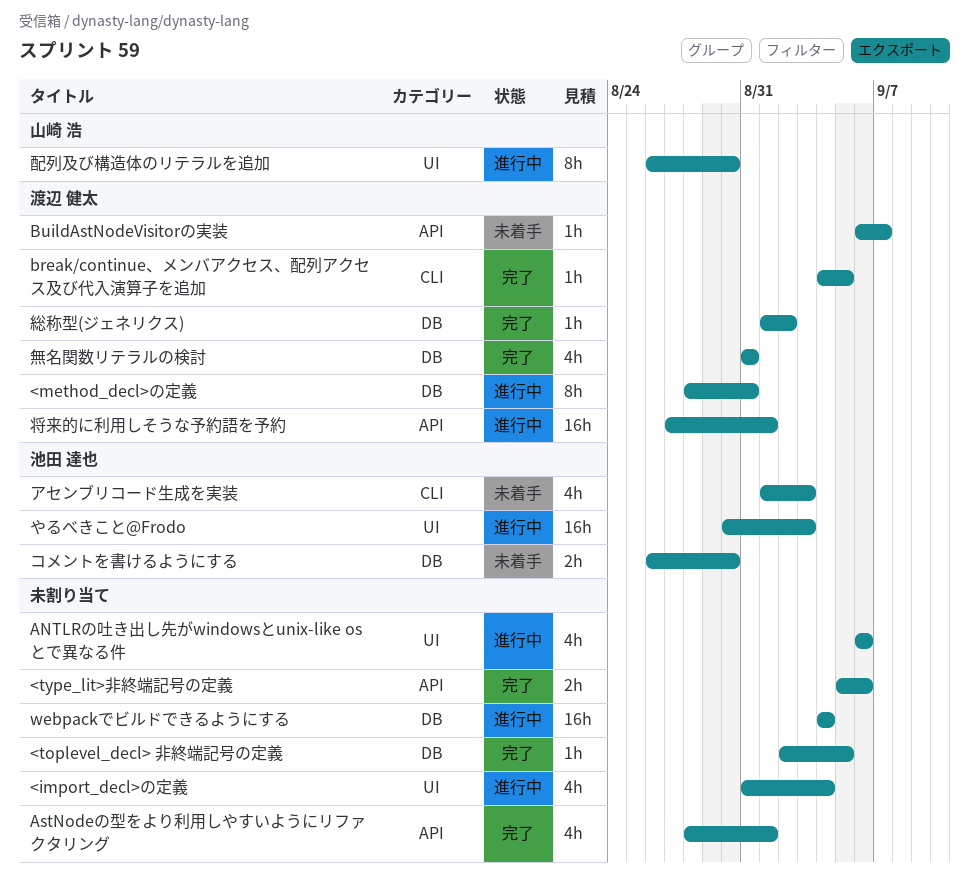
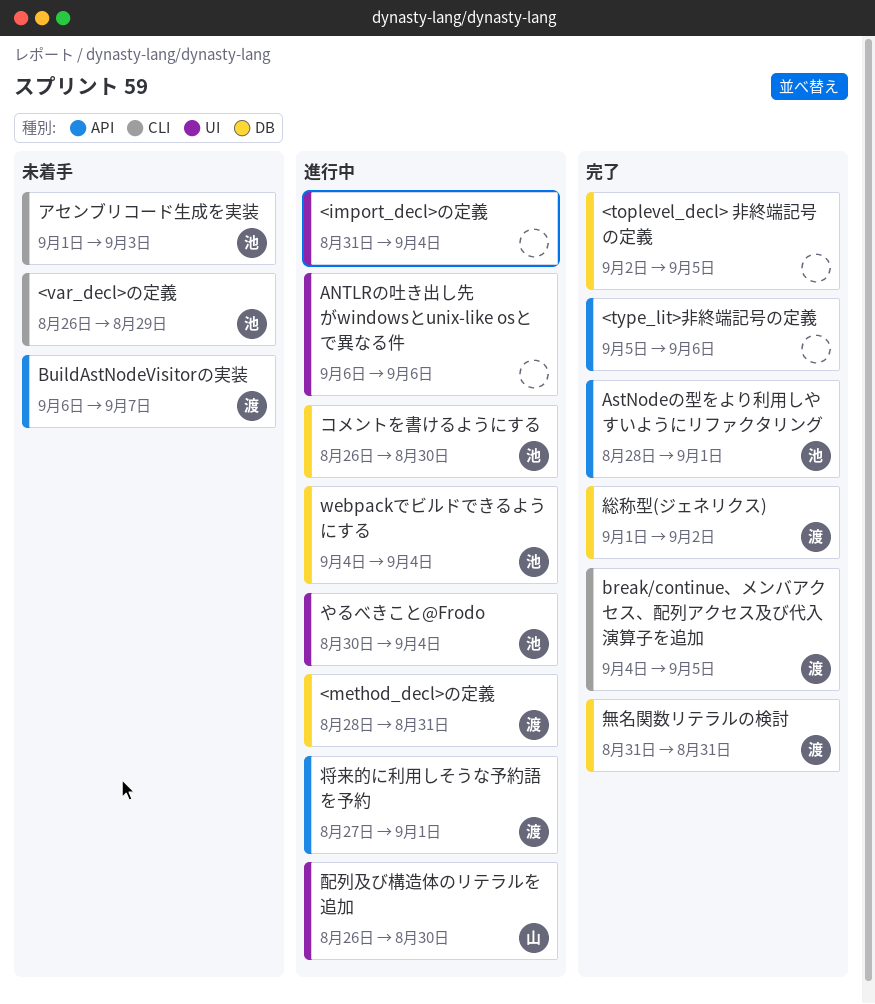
<var_decl>の定義: none -> present
AstNodeの型をより利用しやすいようにリファクタリング, owner: none -> 池田 達也
webpackでビルドできるようにする, owner: none -> 池田 達也
やるべきこと@Frodo, due: Sep 3 -> Sep 4
コメントを書けるようにする, status: 未着手 -> 進行中

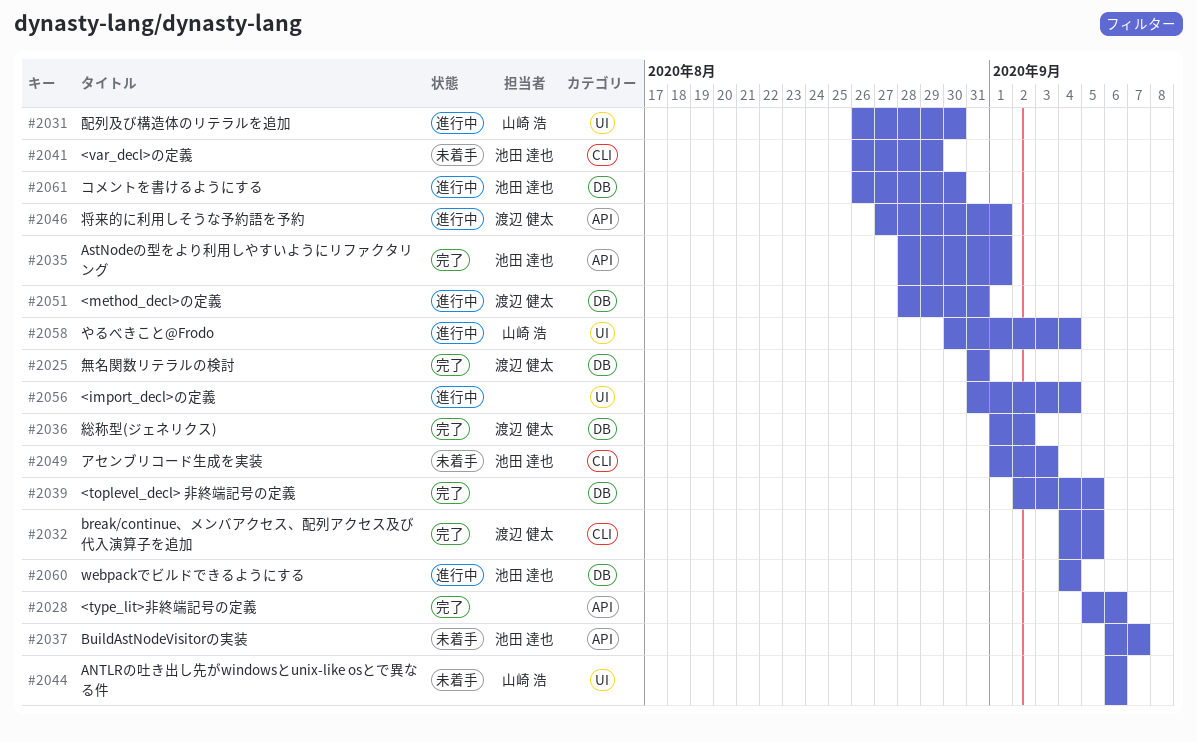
ANTLRの吐き出し先がwindowsとunix-like osとで異なる件, status: 進行中 -> 未着手
ANTLRの吐き出し先がwindowsとunix-like osとで異なる件, owner: none -> 山崎 浩
BuildAstNodeVisitorの実装, owner: 渡辺 健太 -> 池田 達也
やるべきこと@Frodo, owner: 池田 達也 -> 山崎 浩

